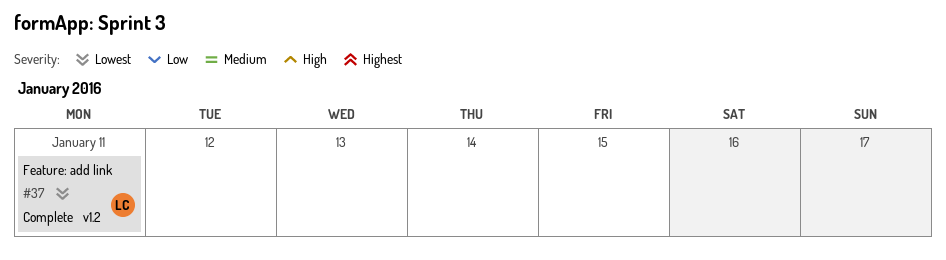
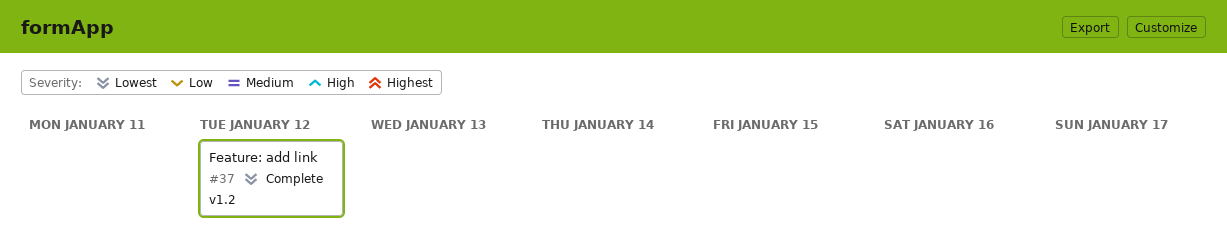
#37, due: Jan 11 -> Jan 12

